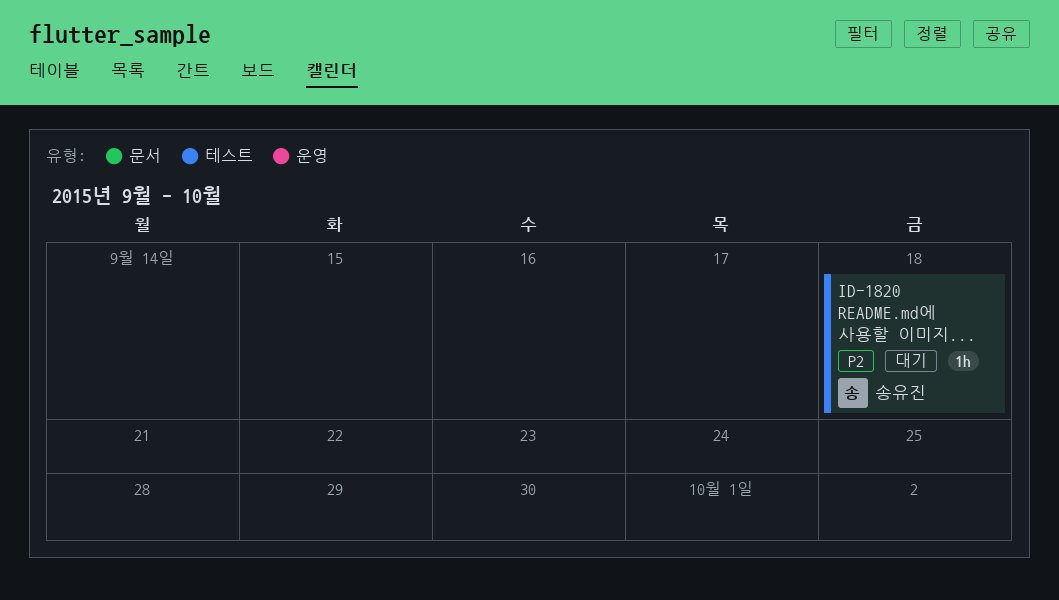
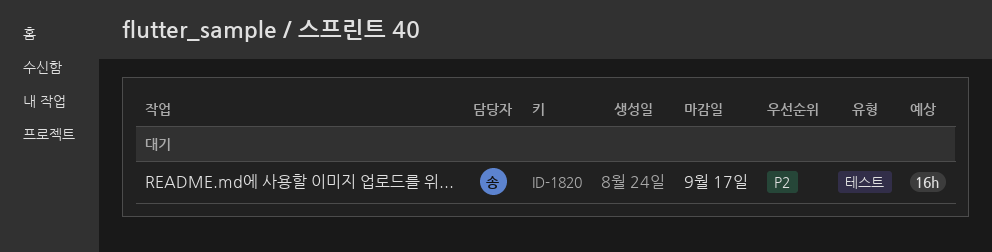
ID-1820, estimate: 1h -> 16h
ID-1820, due: Sep 18 -> Sep 17

